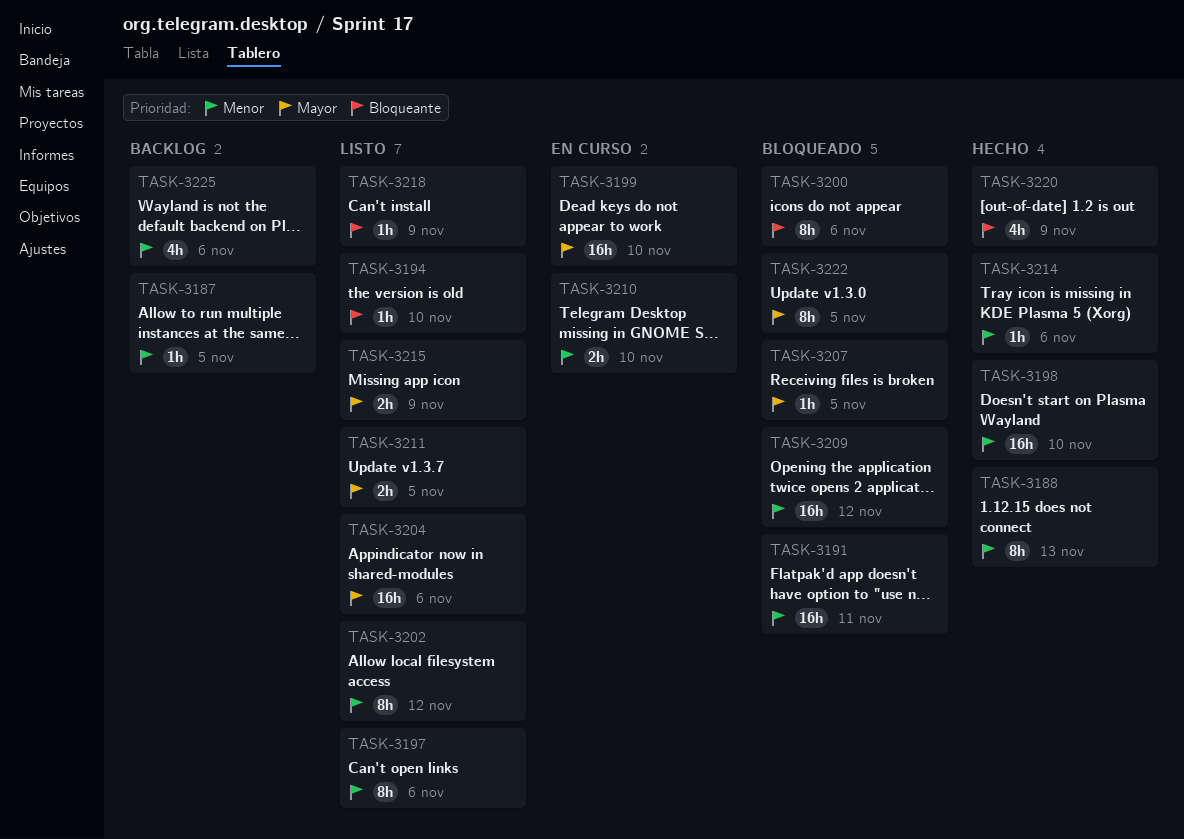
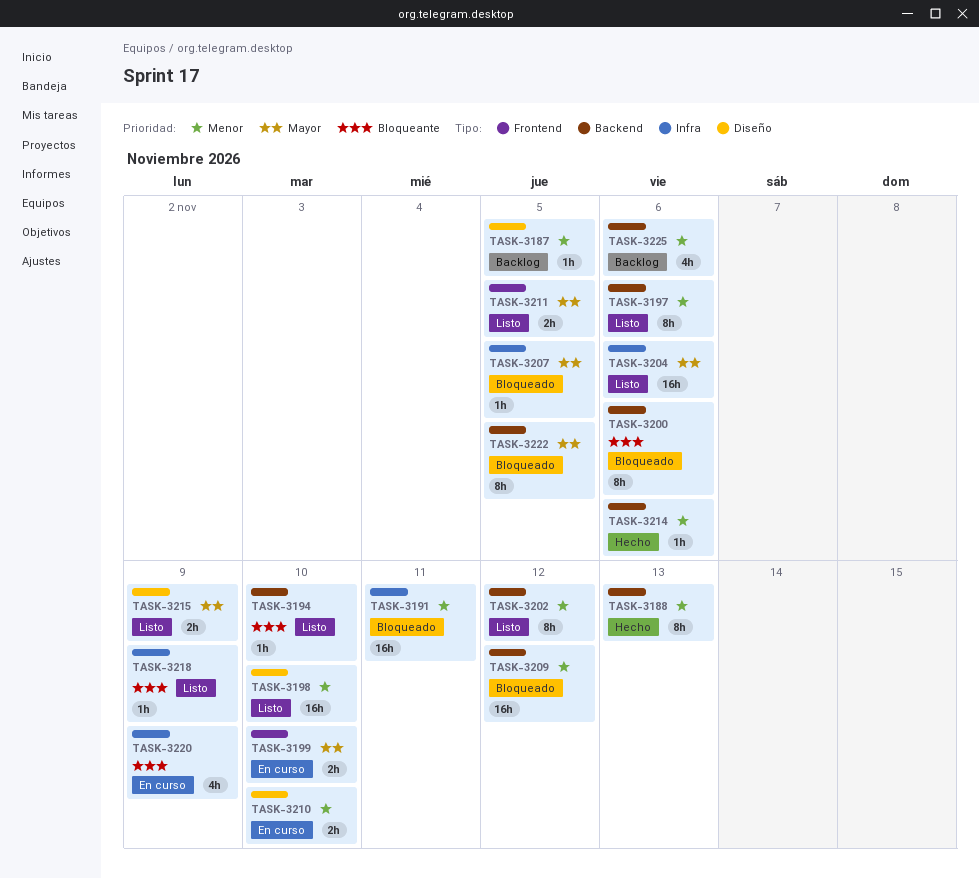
TASK-3198, status: Hecho -> Listo
TASK-3199, estimate: 16h -> 2h
TASK-3220, status: Hecho -> En curso

